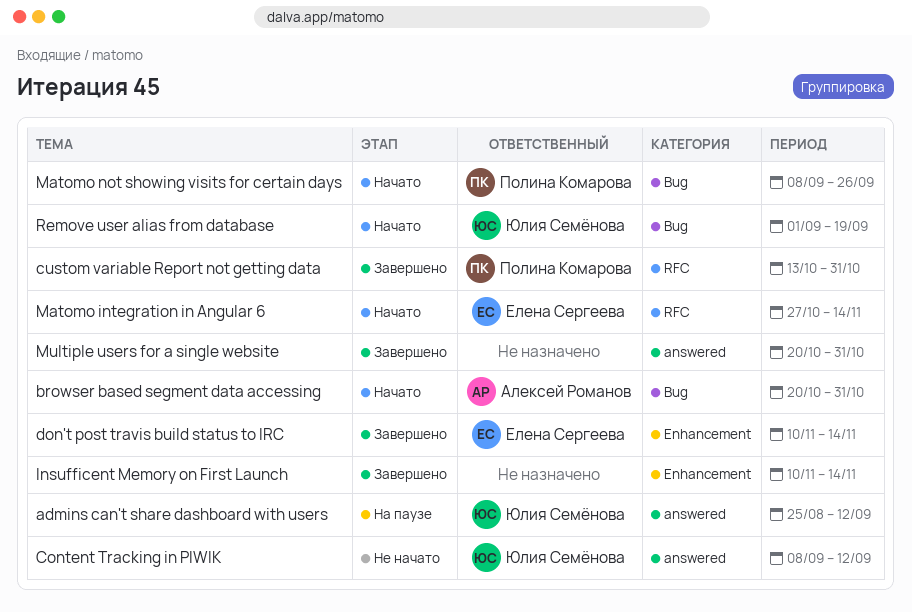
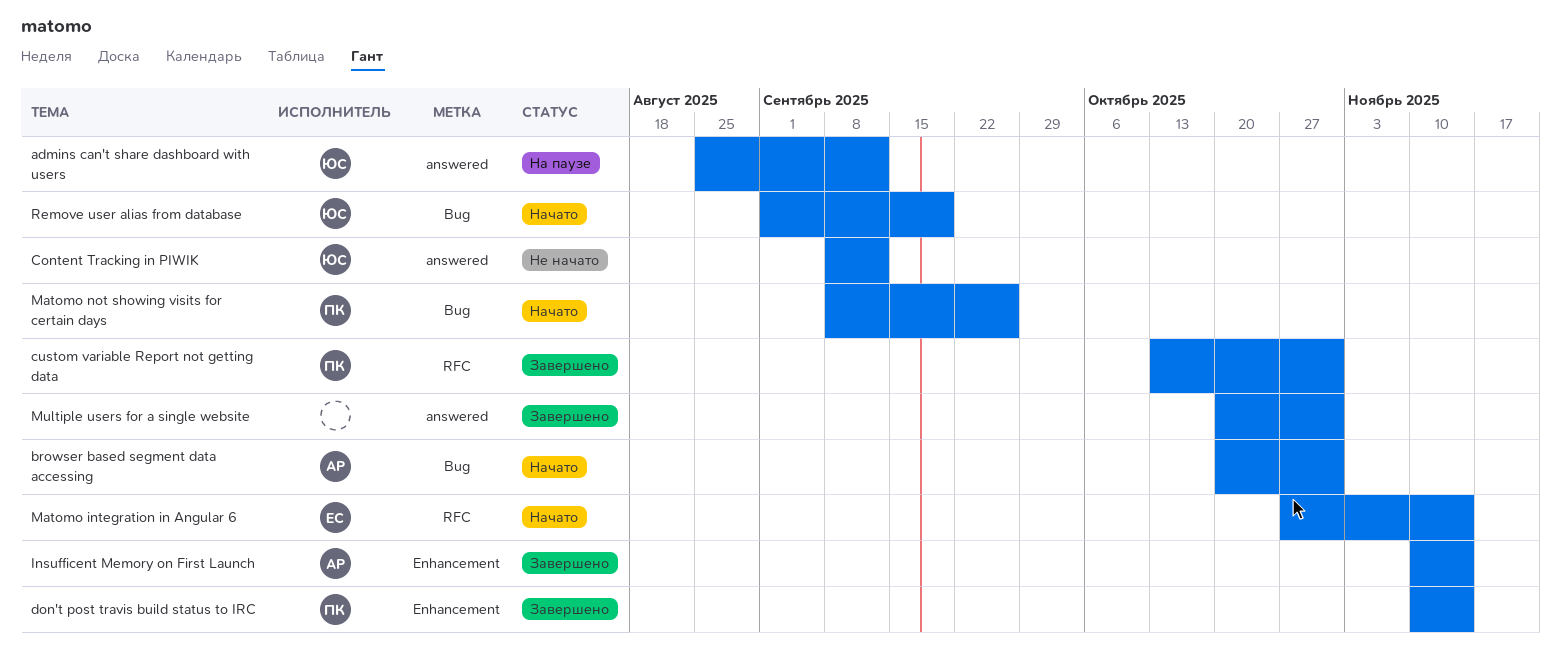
don't post travis build status to IRC, owner: Елена Сергеева -> Полина Комарова
Insufficent Memory on First Launch, owner: none -> Алексей Романов

